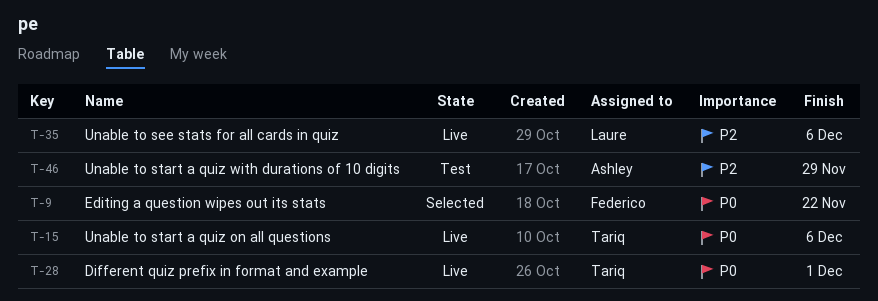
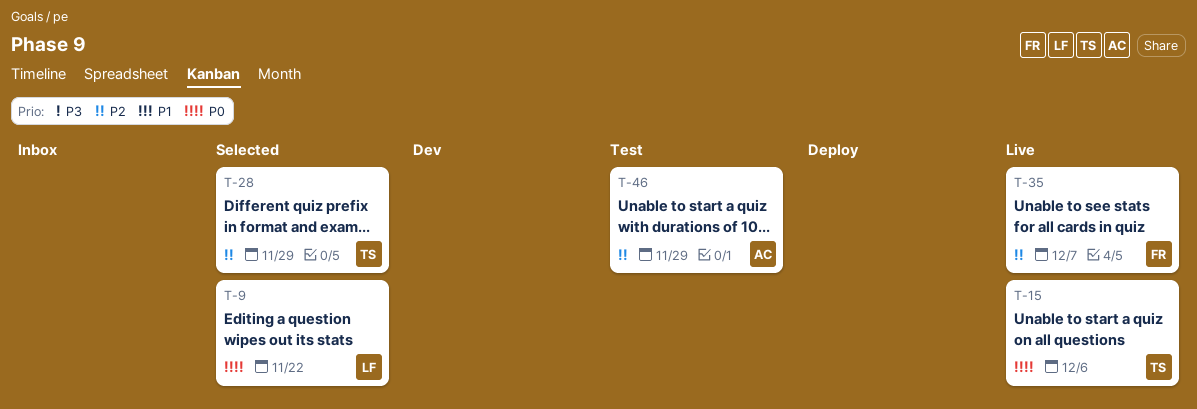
T-9, owner: Federico -> Laure
T-28, status: Live -> Selected
T-28, priority: P0 -> P2
T-28, due: Dec 1 -> Nov 29
T-35, owner: Laure -> Federico
T-35, due: Dec 6 -> Dec 7

